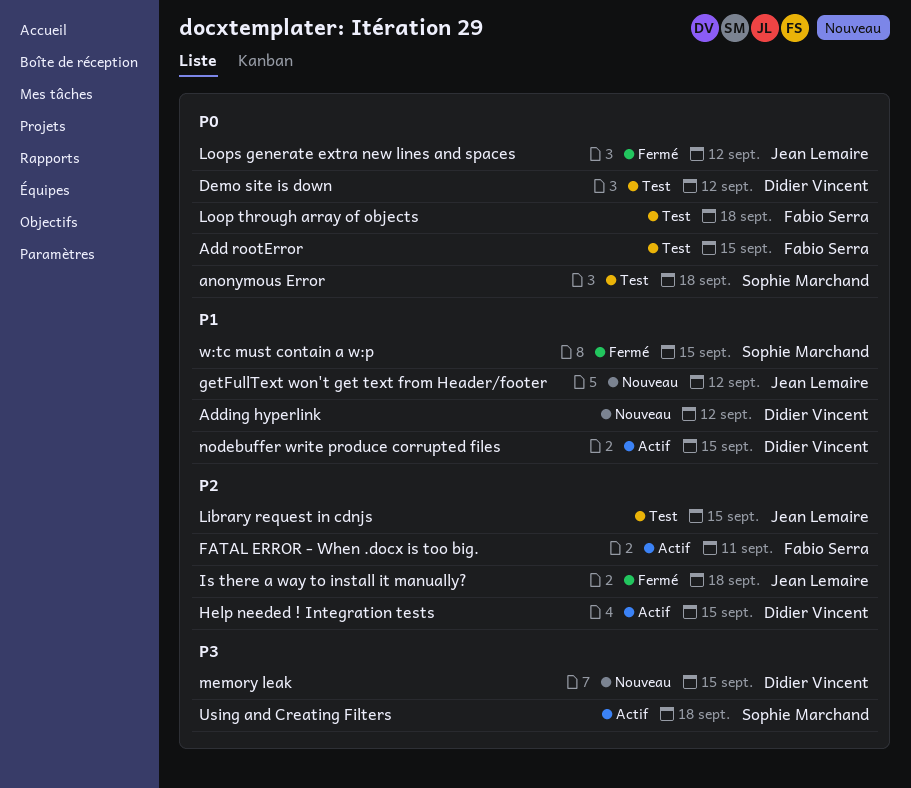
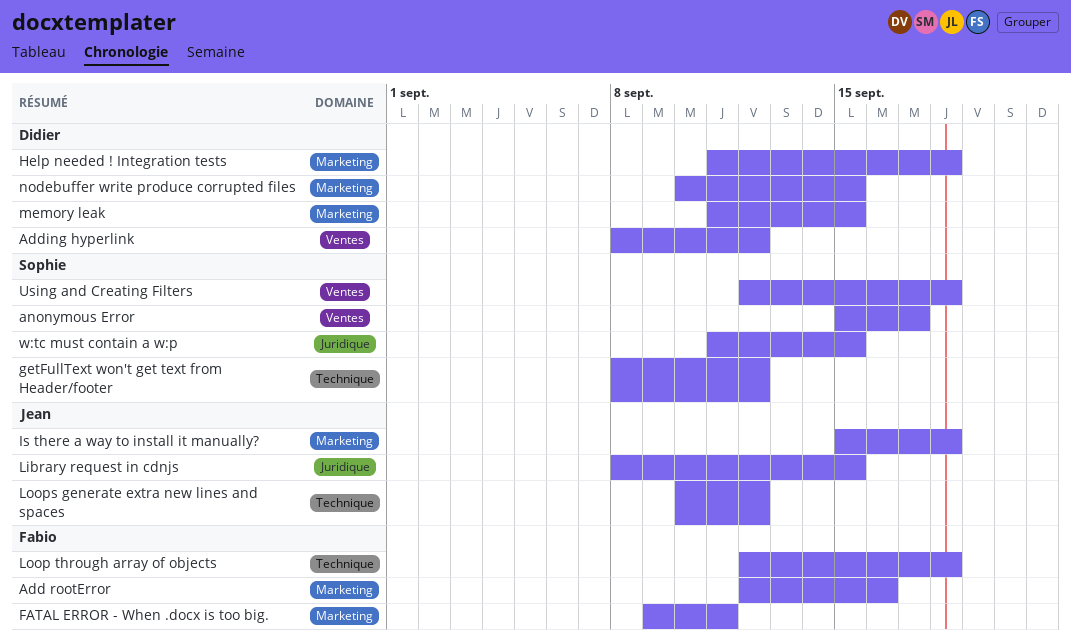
Add rootError, due: Sep 15 -> Sep 16
anonymous Error, due: Sep 18 -> Sep 17
Demo site is down: present -> none
getFullText won't get text from Header/footer, owner: Jean Lemaire -> Sophie Marchand
Help needed ! Integration tests, due: Sep 15 -> Sep 18

